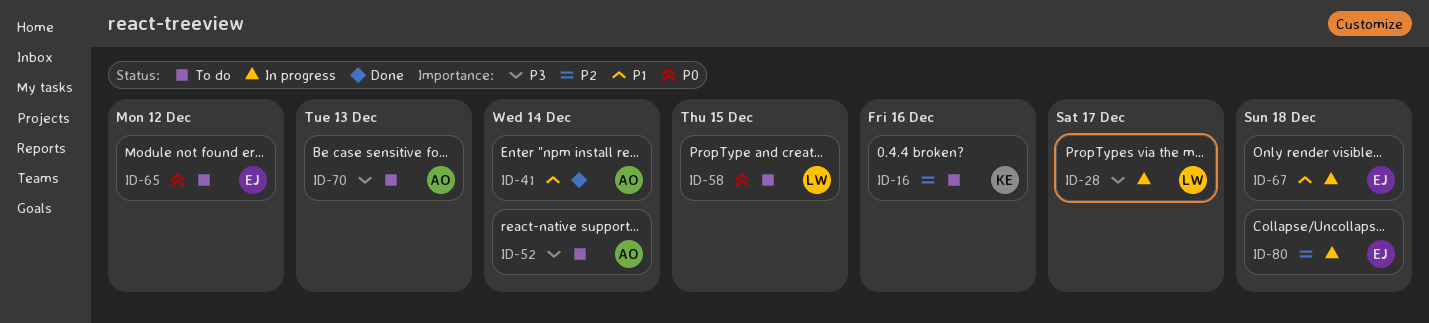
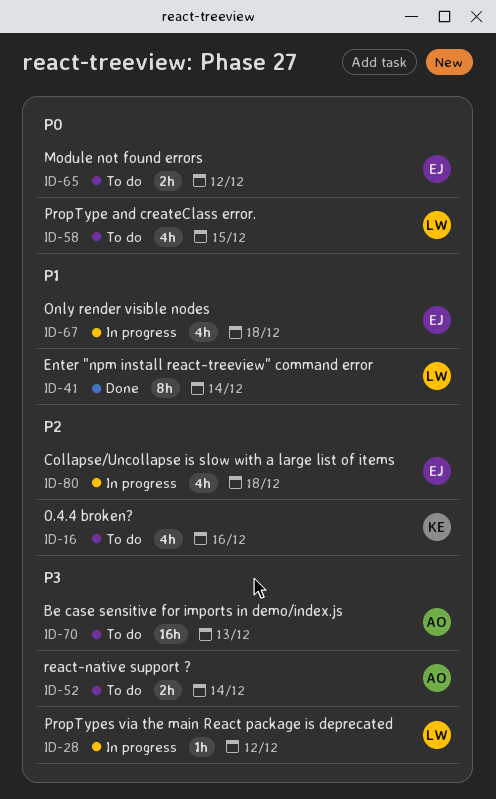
ID-28, due: Dec 17 -> Dec 12
ID-41, owner: AO -> LW

